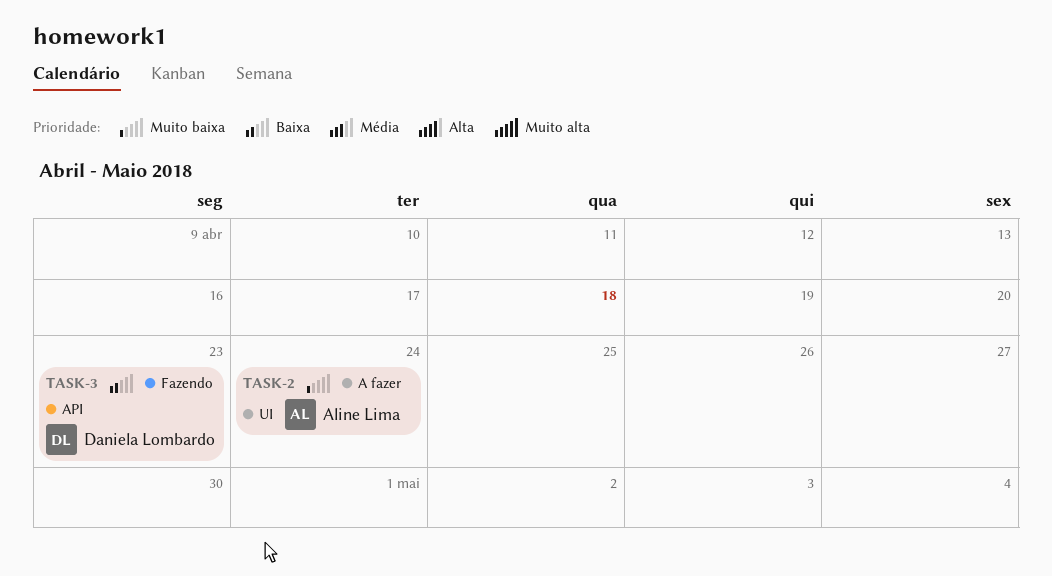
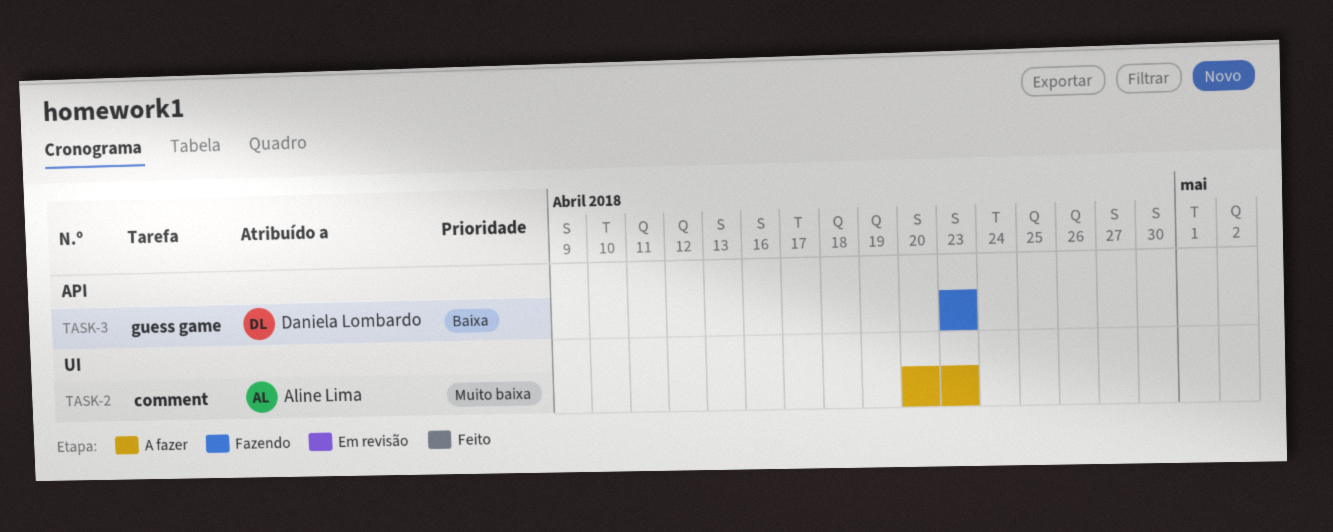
TASK-2, due: Apr 24 -> Apr 23

